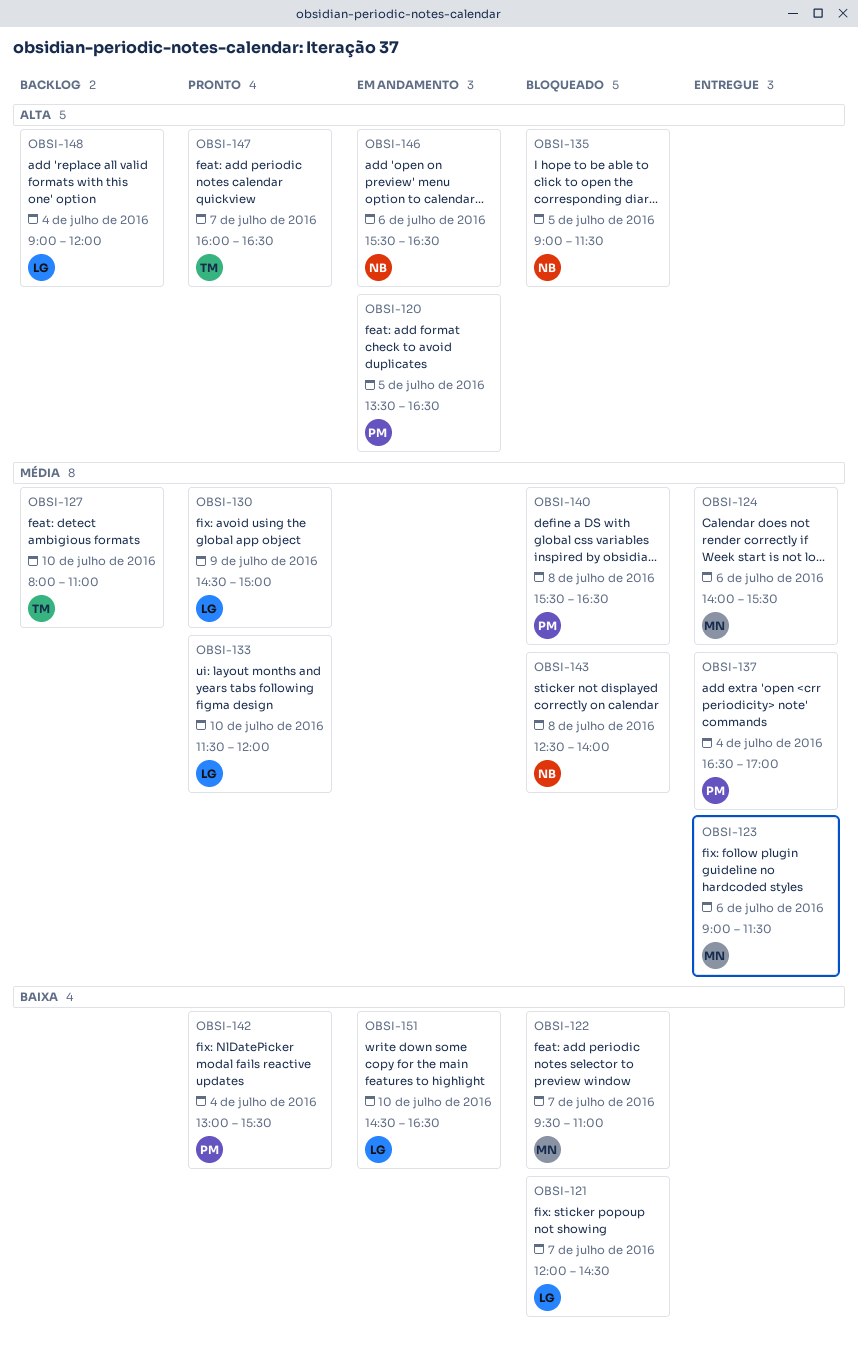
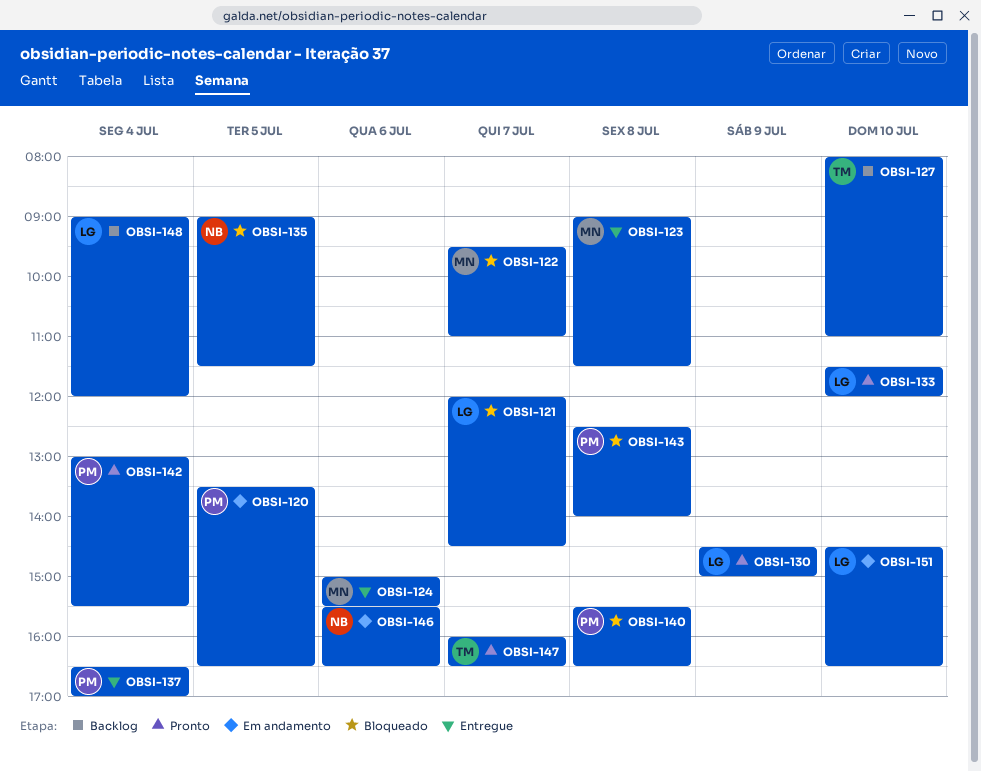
OBSI-123, day: Jul 6 -> Jul 8
OBSI-124, begins: 14:00 -> 15:00
OBSI-143, owner: NB -> PM

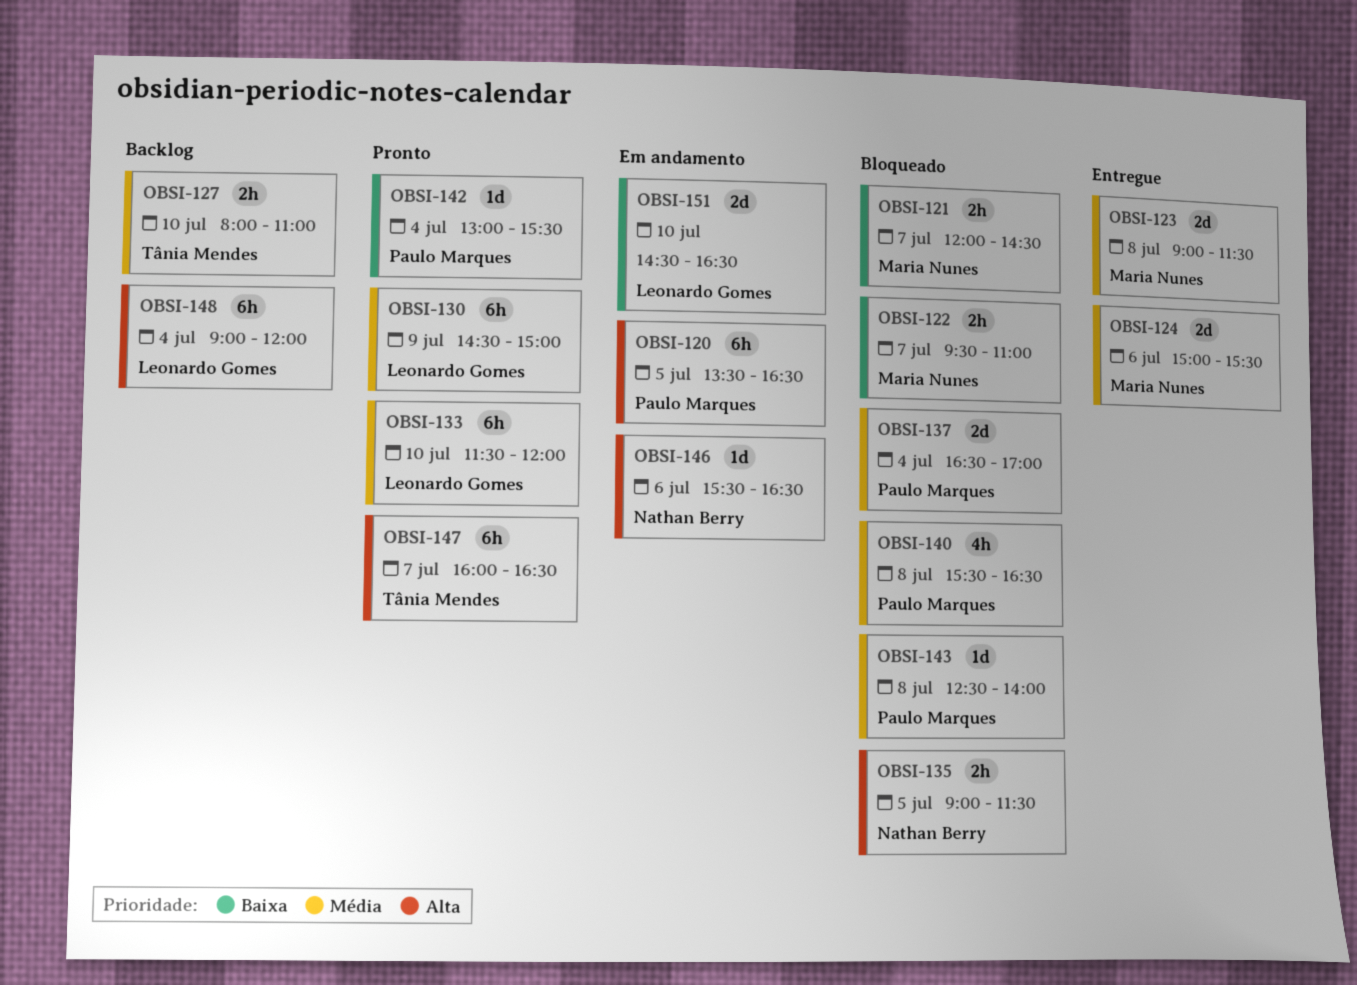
OBSI-121, owner: Leonardo Gomes -> Maria Nunes
OBSI-137, status: Entregue -> Bloqueado

